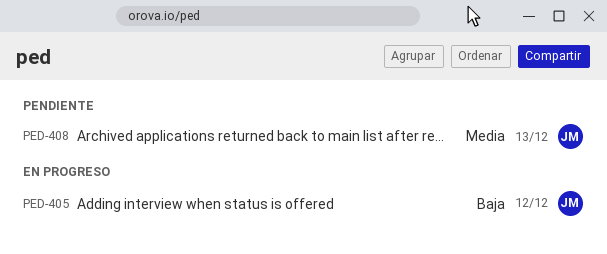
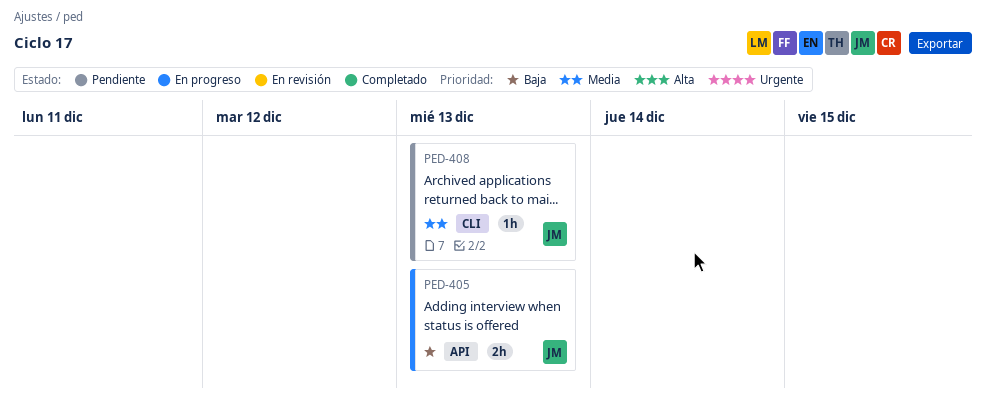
PED-405, due: Dec 12 -> Dec 13

